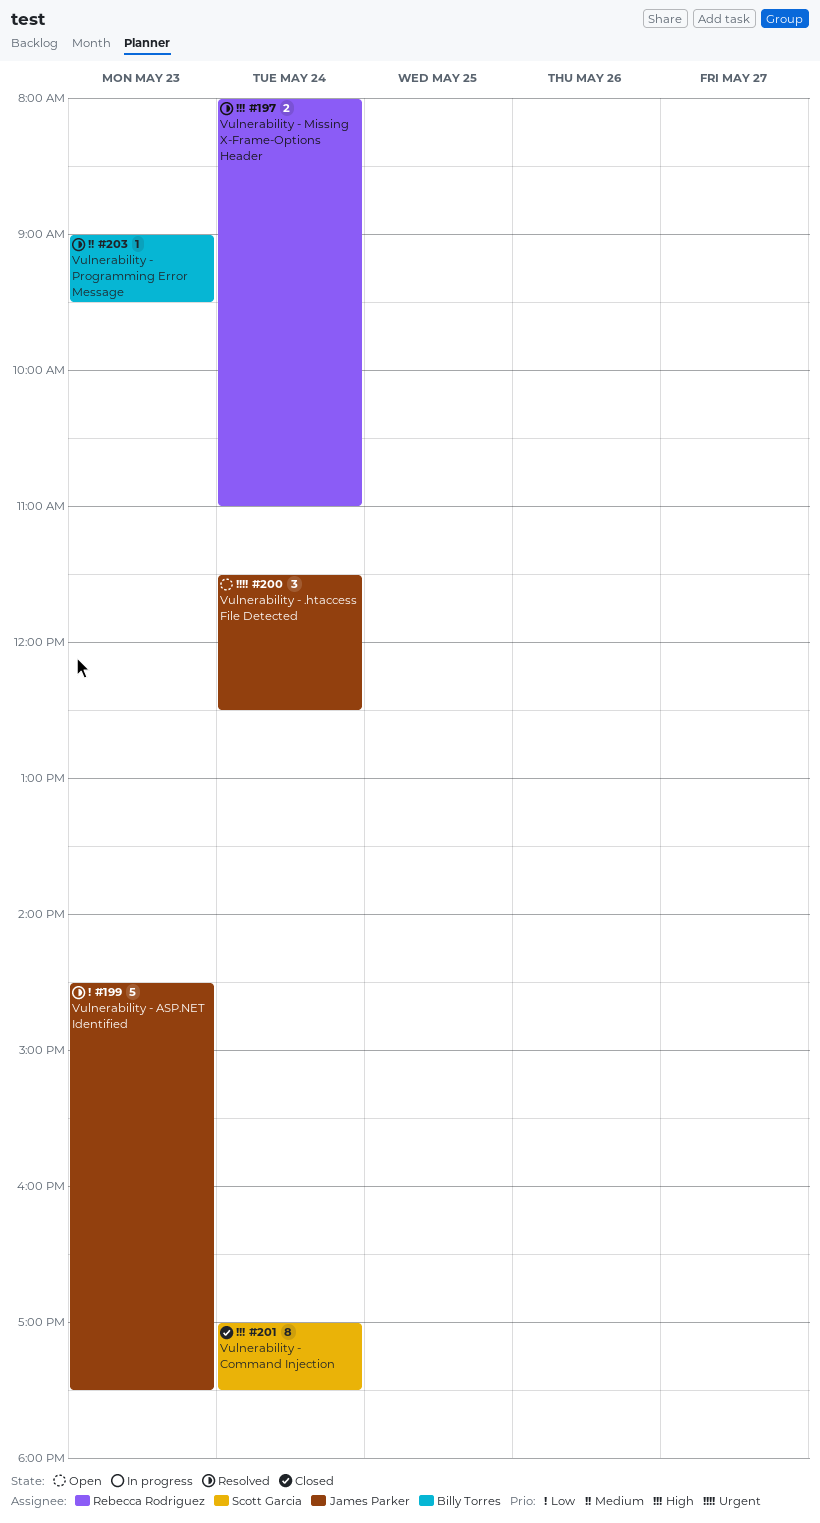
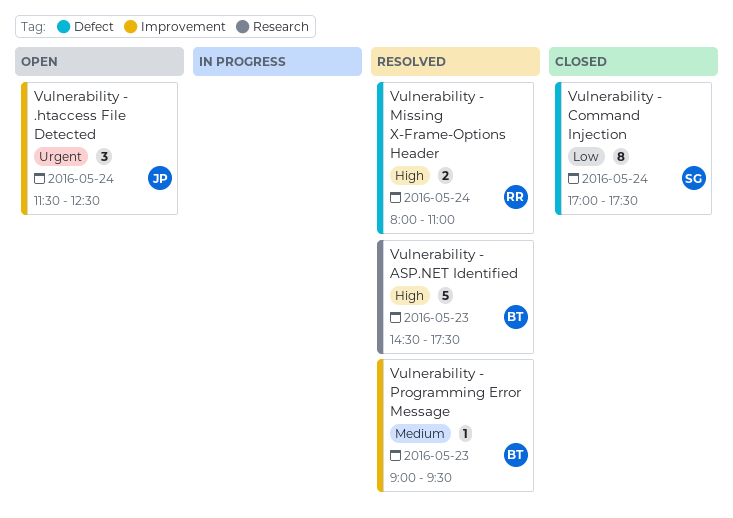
Vulnerability - ASP.NET Identified, owner: James Parker -> Billy Torres
Vulnerability - ASP.NET Identified, priority: Low -> High
Vulnerability - Command Injection, priority: High -> Low

